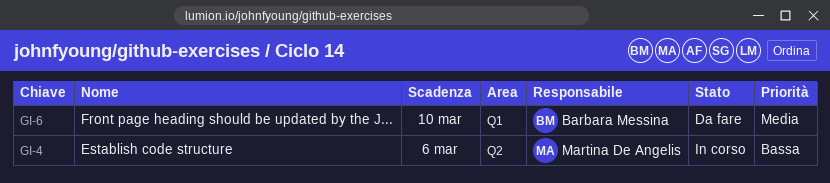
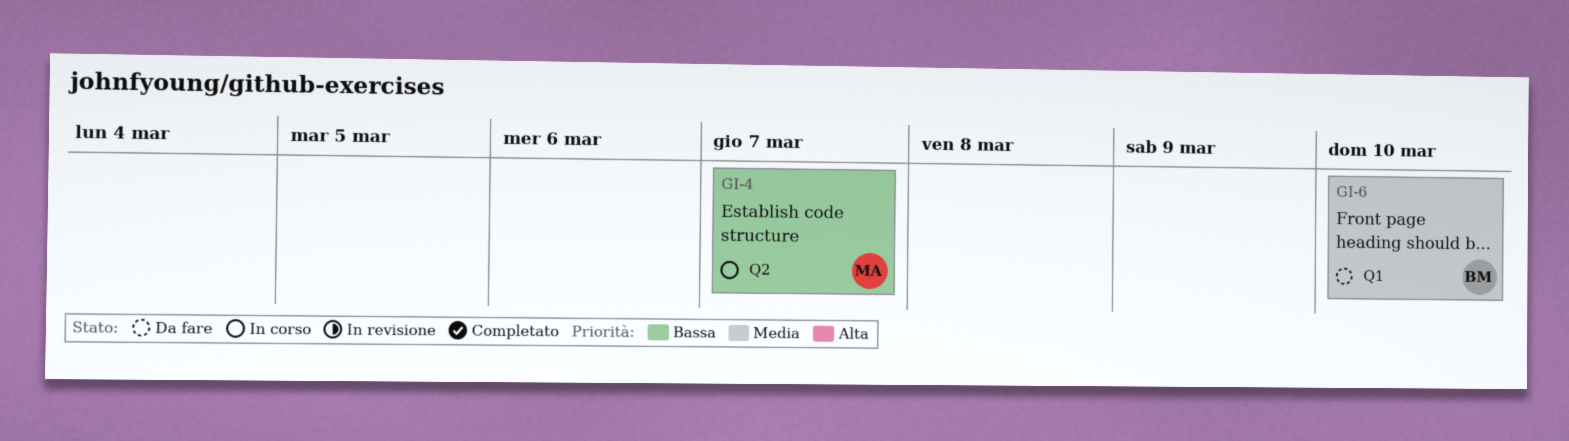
GI-4, due: Mar 6 -> Mar 7

